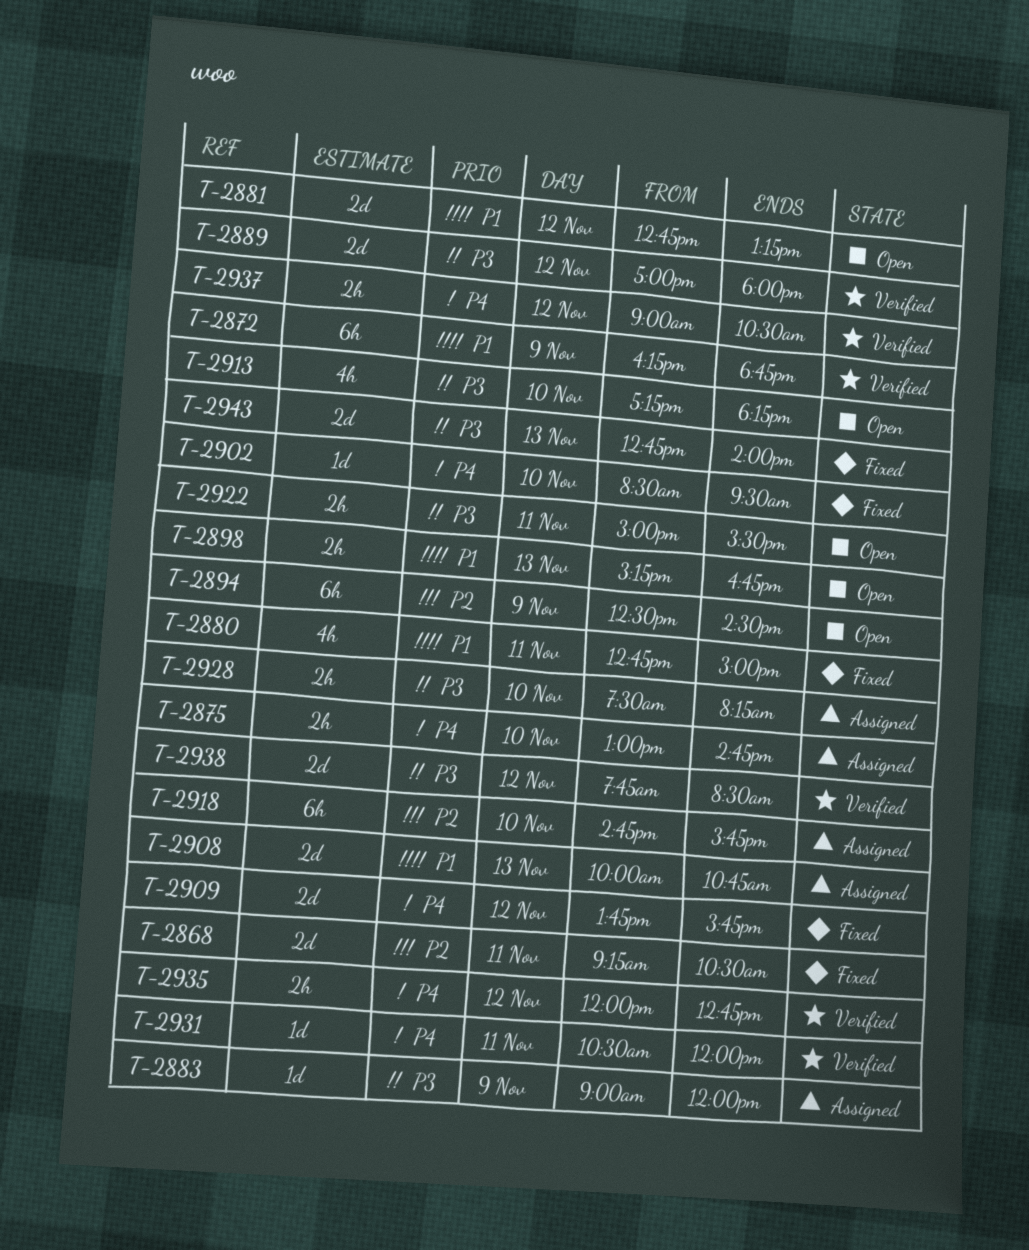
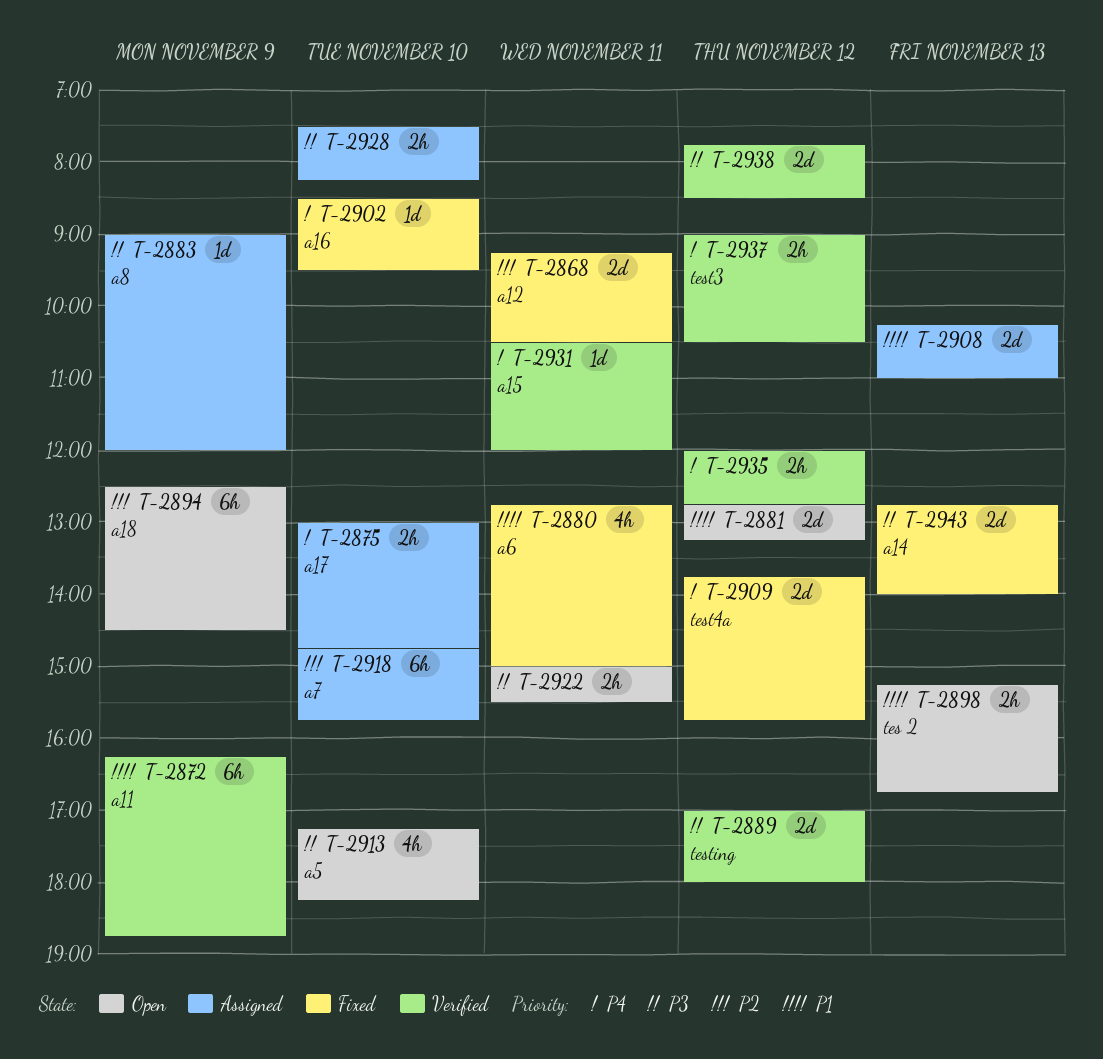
T-2908, begins: 10:00 -> 10:15
T-2908, ends: 10:45 -> 11:00

